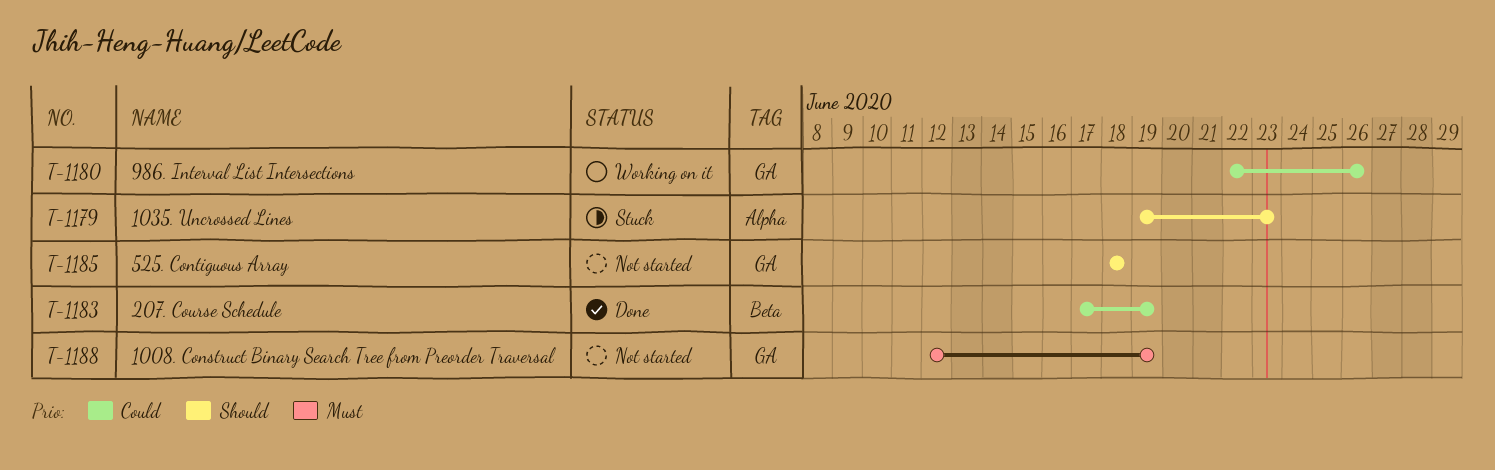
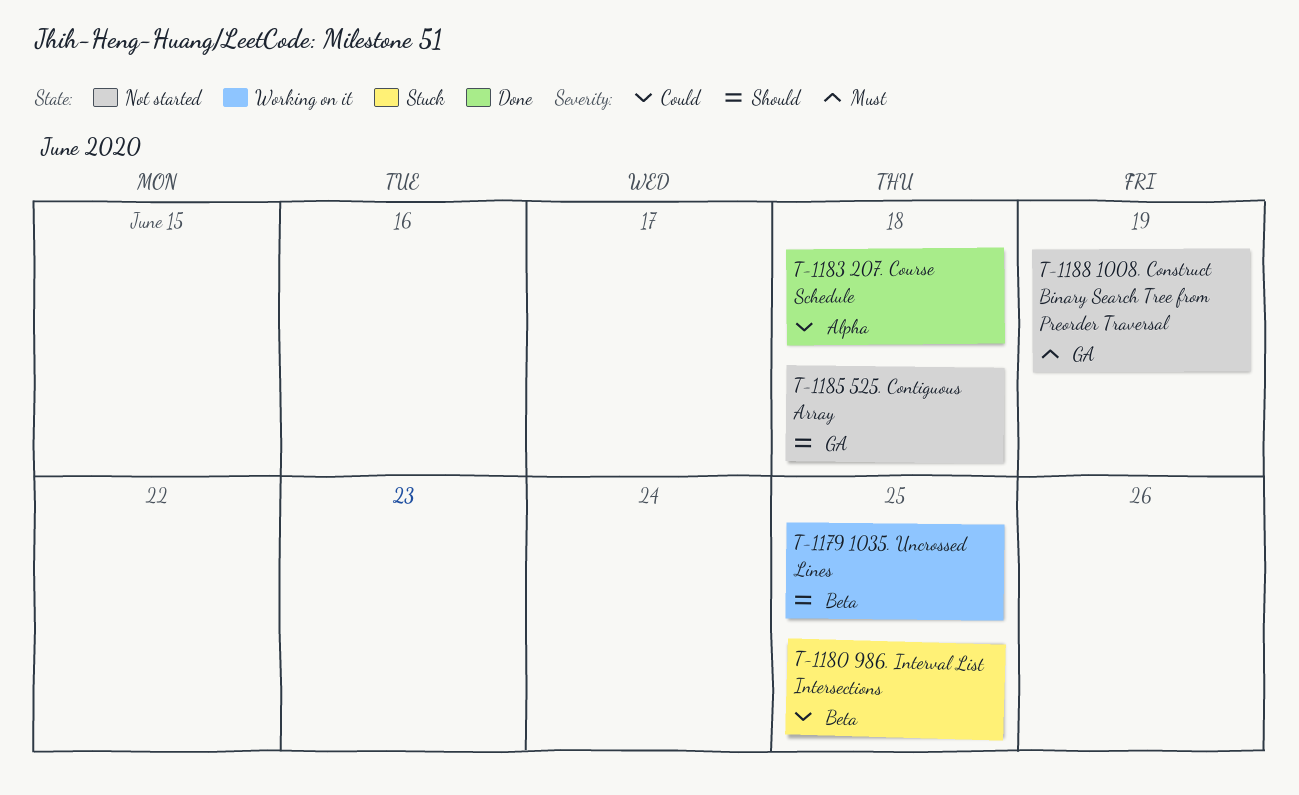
T-1179, status: Stuck -> Working on it
T-1179, label: Alpha -> Beta
T-1179, due: Jun 23 -> Jun 25
T-1180, status: Working on it -> Stuck
T-1180, label: GA -> Beta
T-1180, due: Jun 26 -> Jun 25
T-1183, label: Beta -> Alpha
T-1183, due: Jun 19 -> Jun 18

